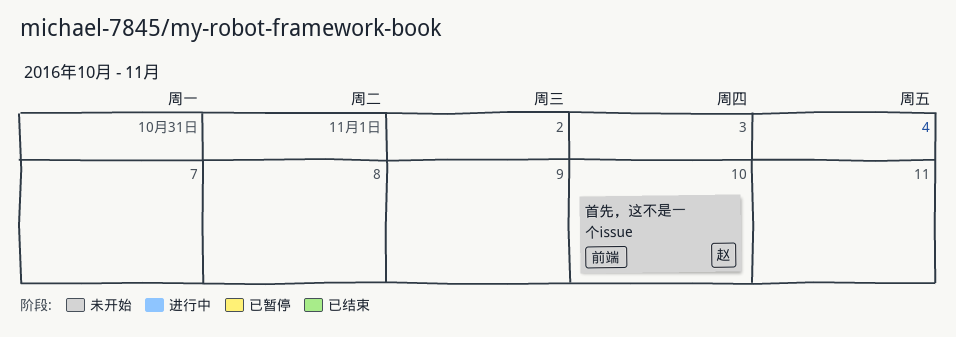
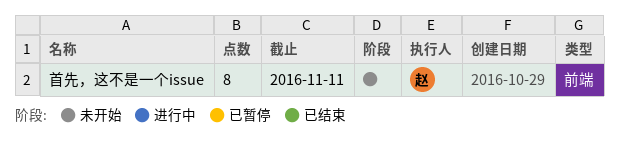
首先，这不是一个issue, due: Nov 10 -> Nov 11

